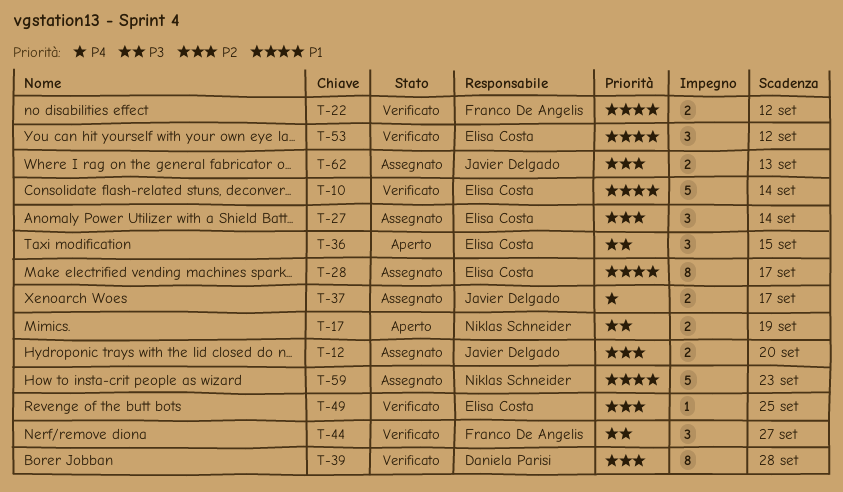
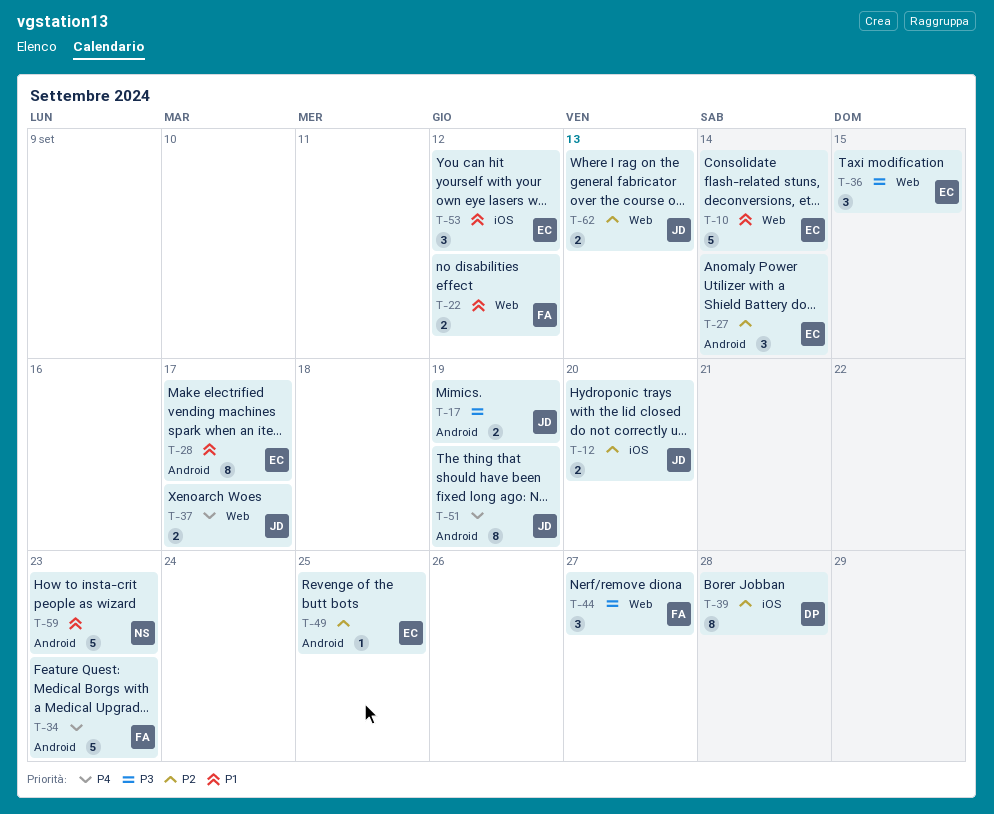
T-17, owner: Niklas Schneider -> Javier Delgado
T-34: none -> present
T-51: none -> present

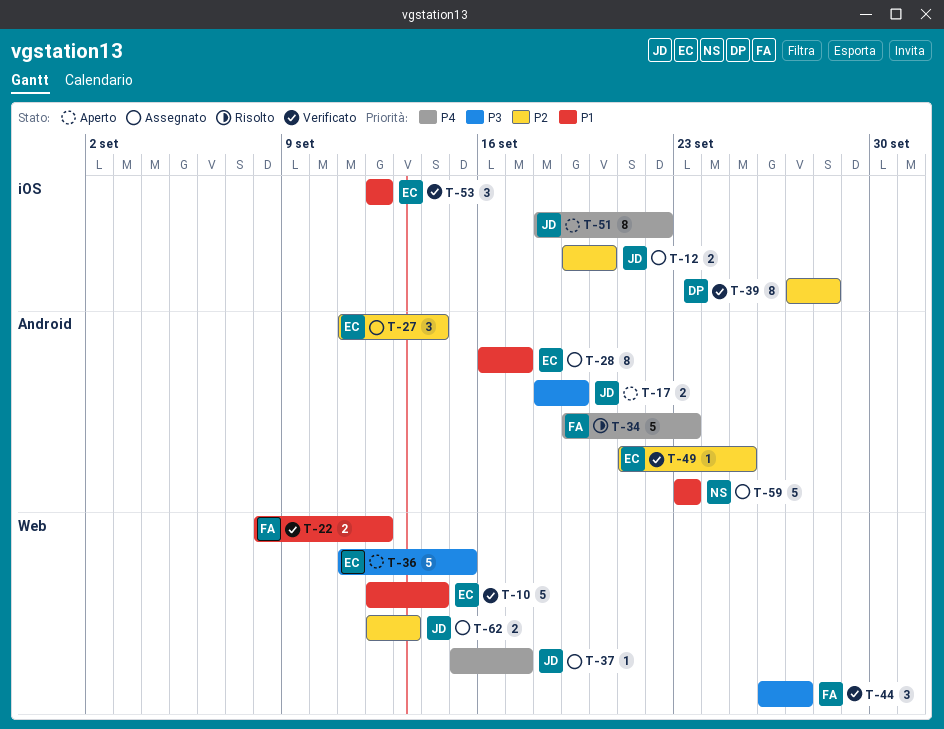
T-36, estimate: 3 -> 5
T-37, estimate: 2 -> 1
T-51, label: Android -> iOS
T-51, due: Sep 19 -> Sep 22

